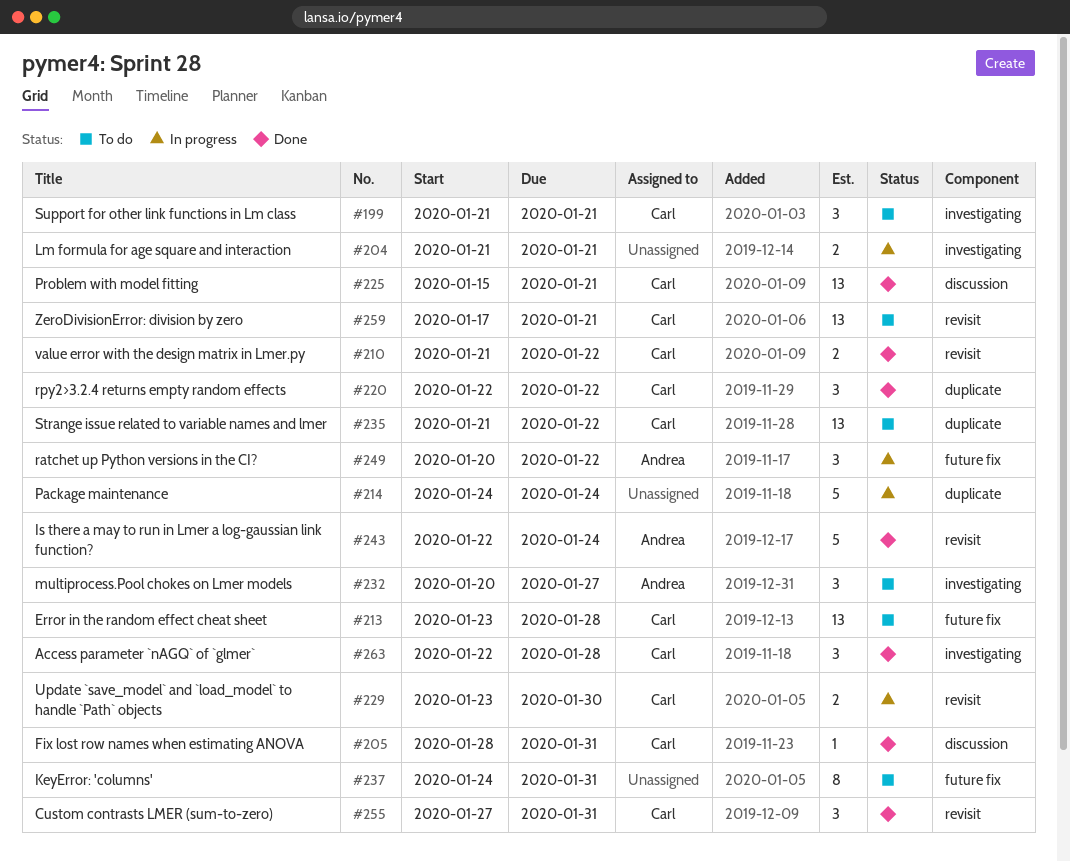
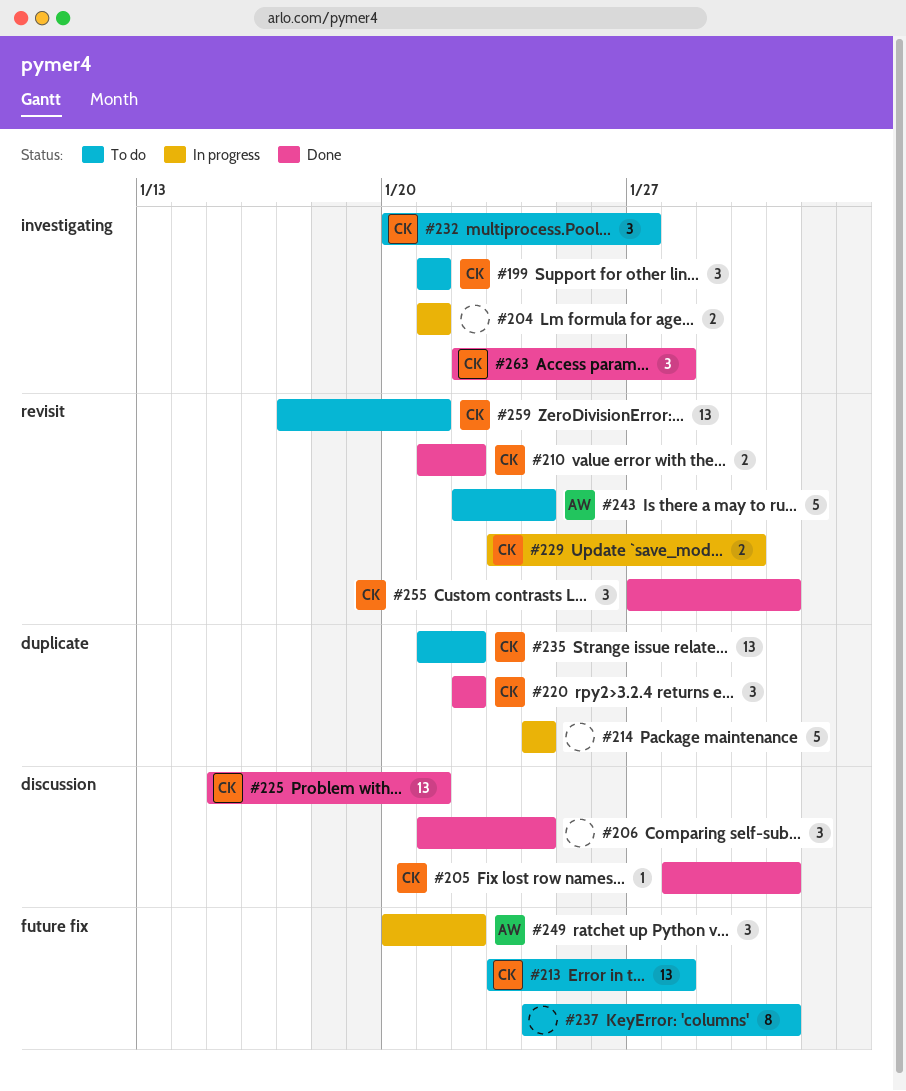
#206: none -> present
#232, owner: Andrea -> Carl
#243, status: Done -> To do

